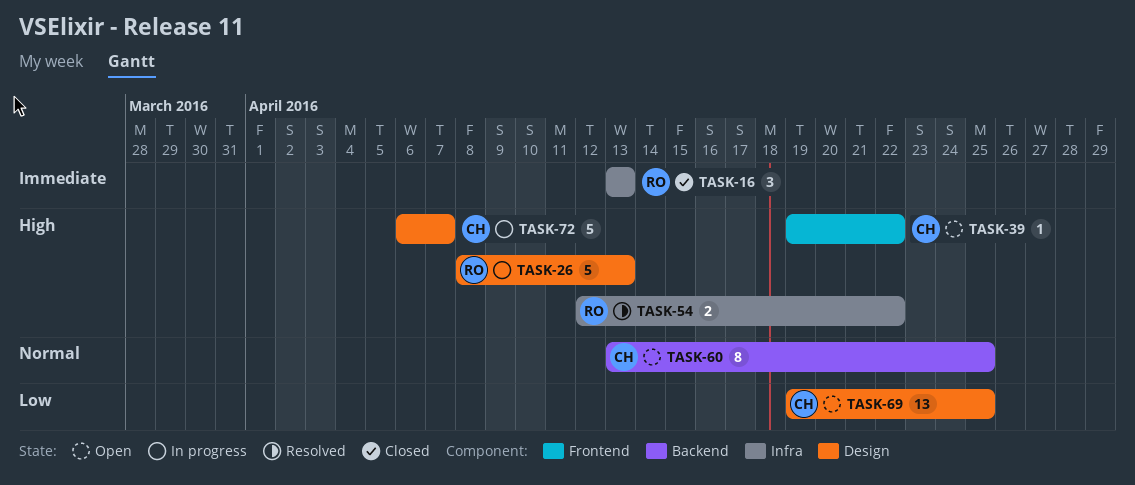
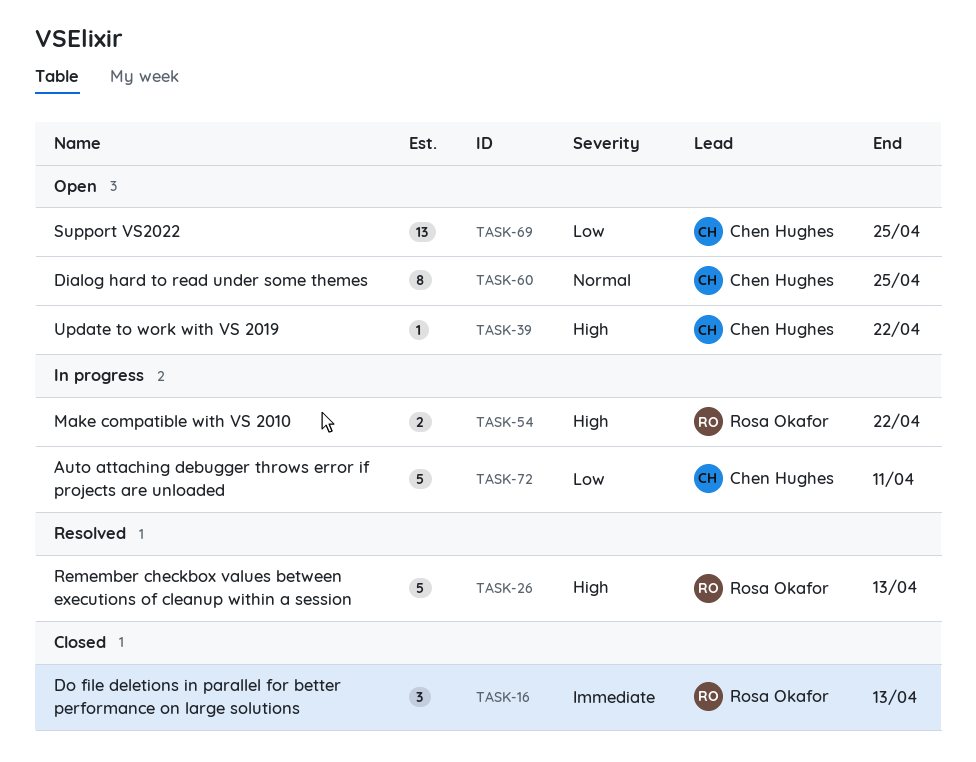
TASK-26, status: In progress -> Resolved
TASK-54, status: Resolved -> In progress
TASK-72, priority: High -> Low
TASK-72, due: Apr 7 -> Apr 11

